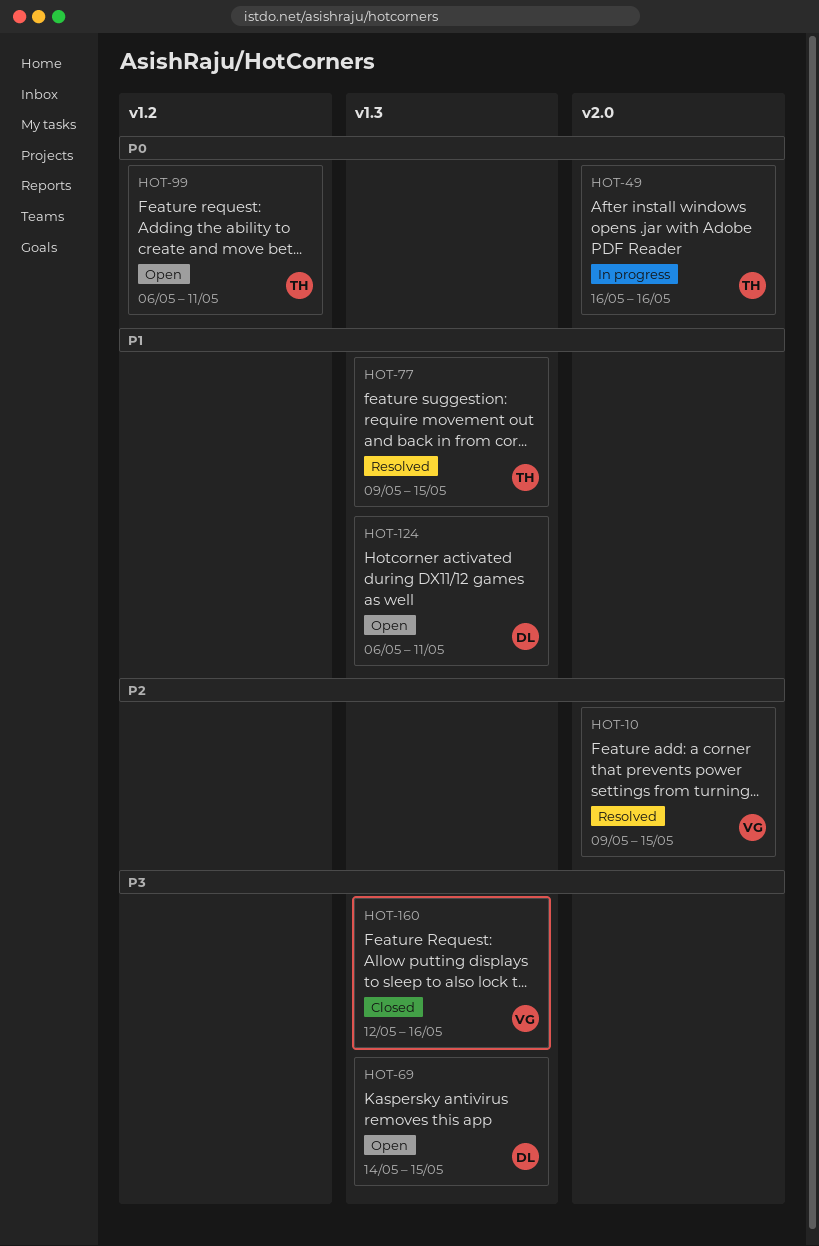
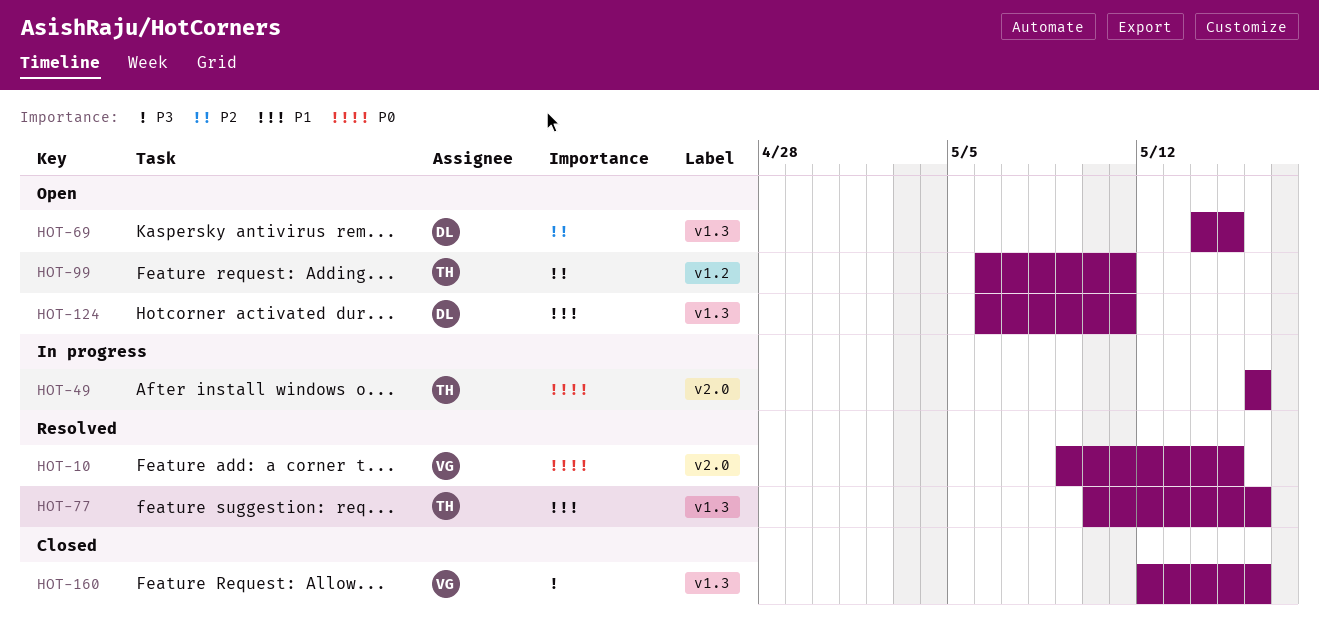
HOT-10, priority: P2 -> P0
HOT-69, priority: P3 -> P2
HOT-77, start: May 9 -> May 10
HOT-77, due: May 15 -> May 16
HOT-99, priority: P0 -> P2

